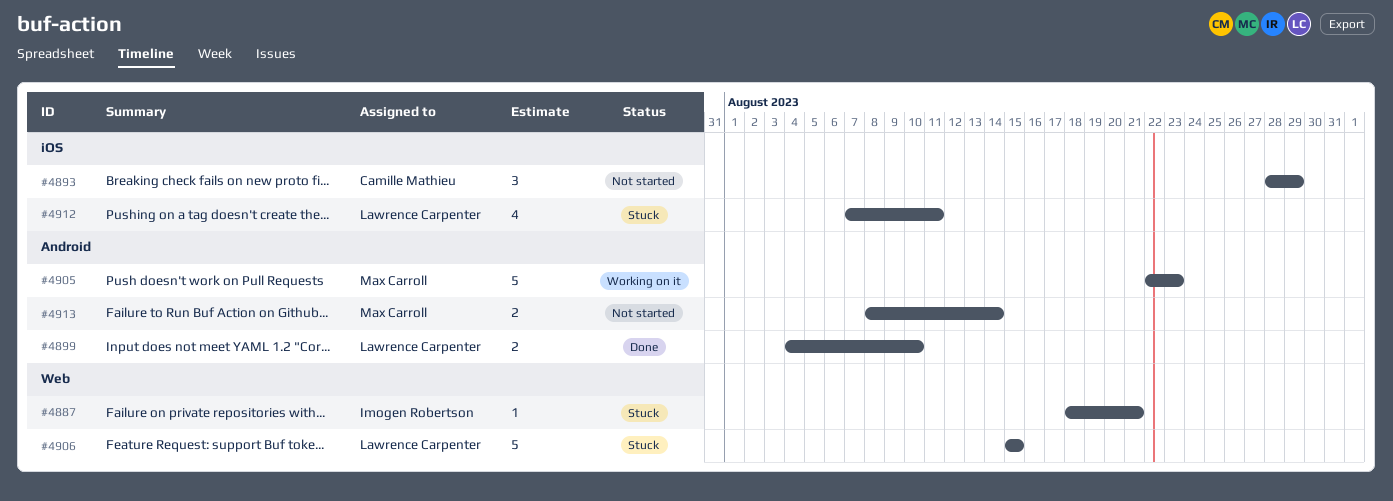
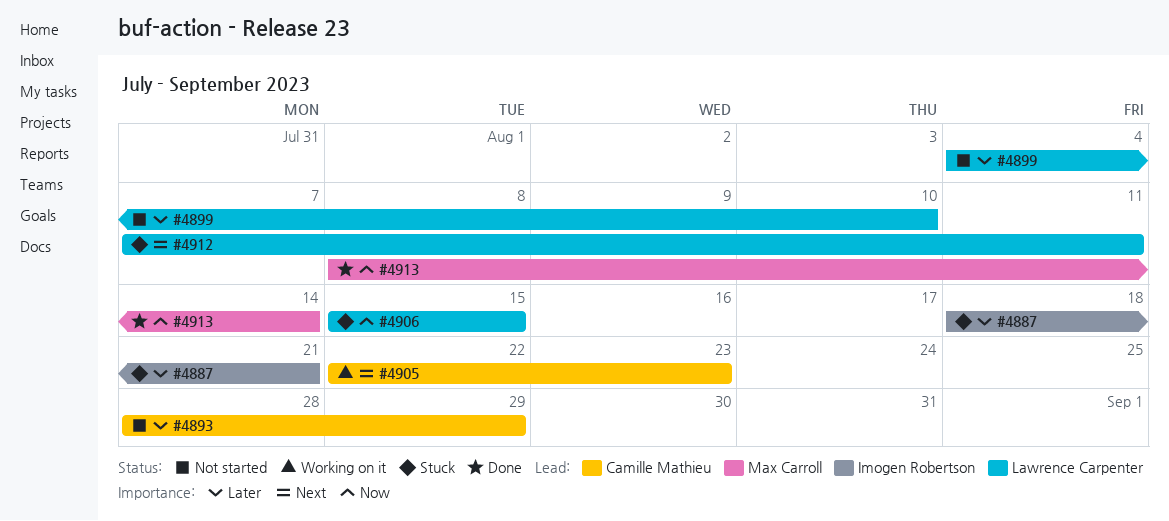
#4899, status: Done -> Not started
#4905, owner: Max Carroll -> Camille Mathieu
#4913, status: Not started -> Done

